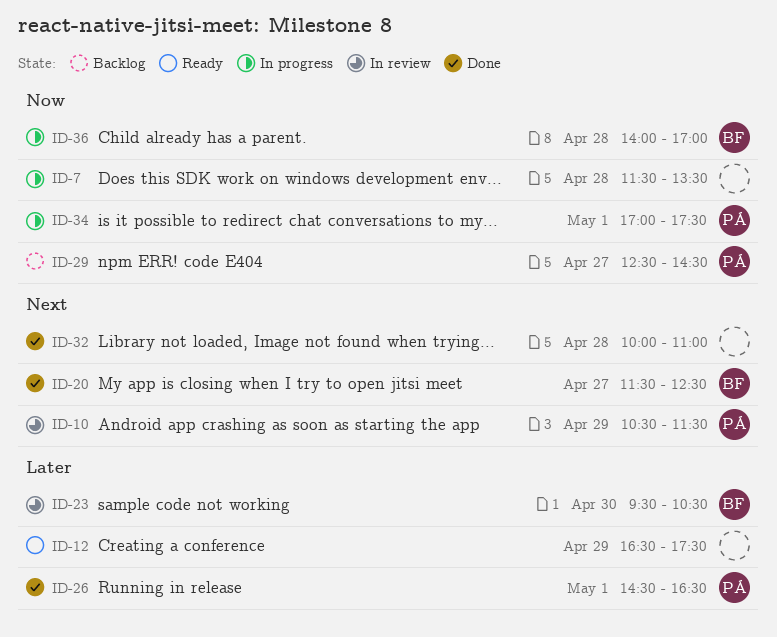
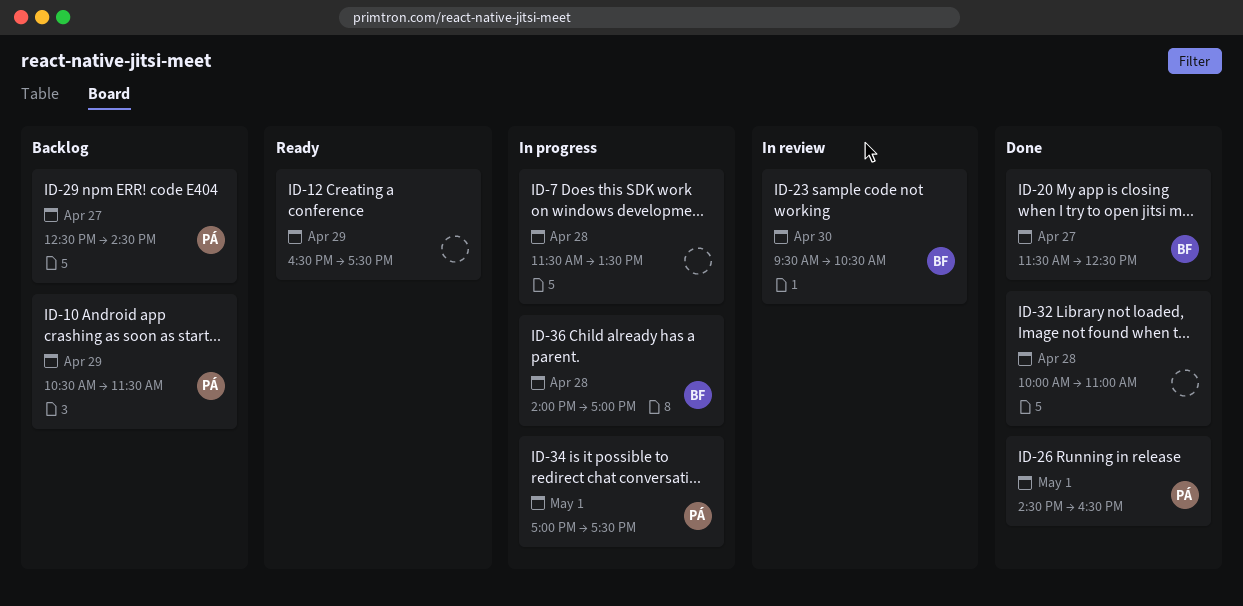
ID-10, status: In review -> Backlog

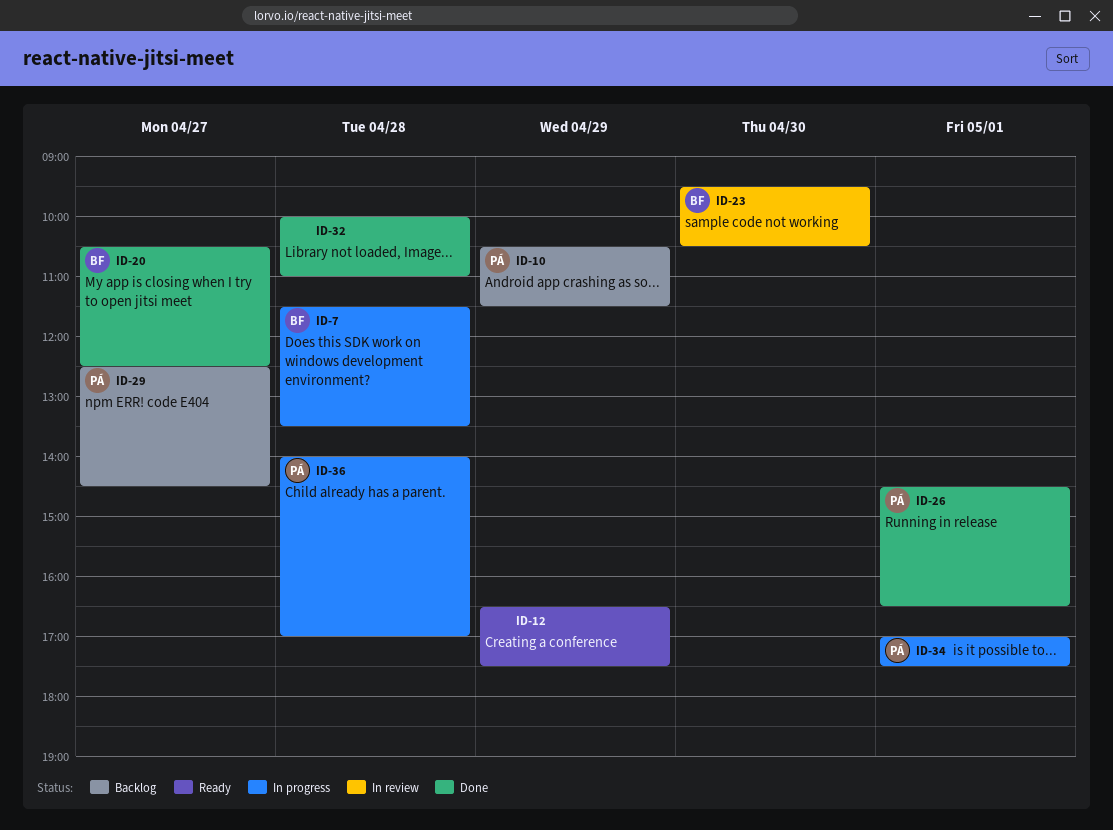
ID-7, owner: none -> BF
ID-20, begins: 11:30 -> 10:30
ID-36, owner: BF -> PÁ

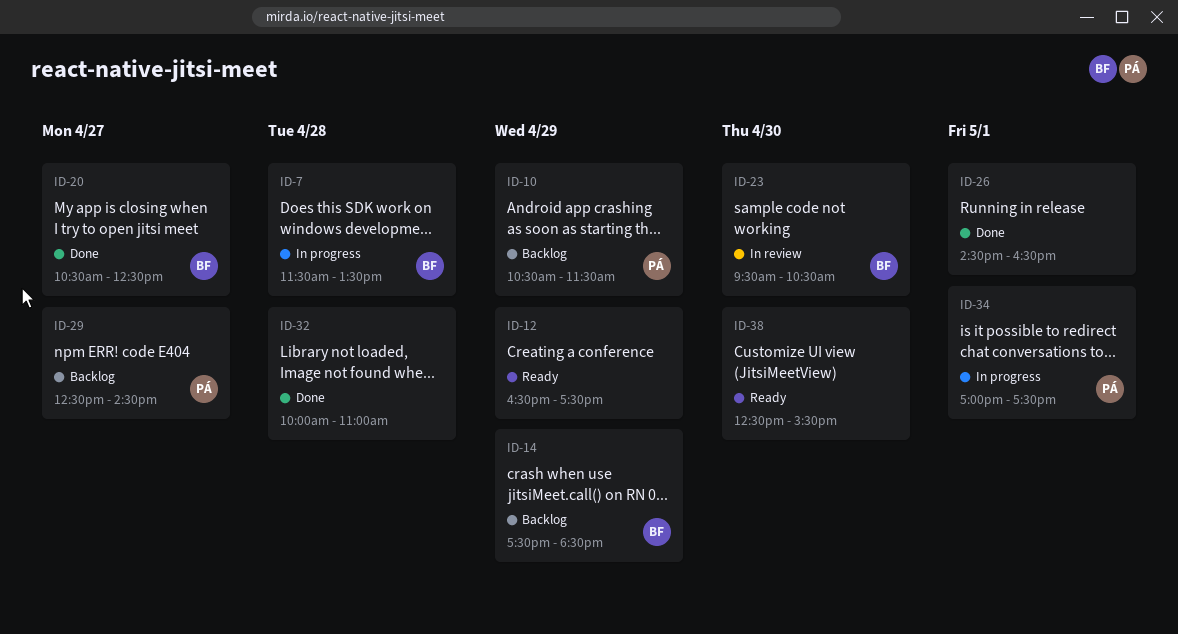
ID-14: none -> present
ID-26, owner: PÁ -> none
ID-36: present -> none
ID-38: none -> present

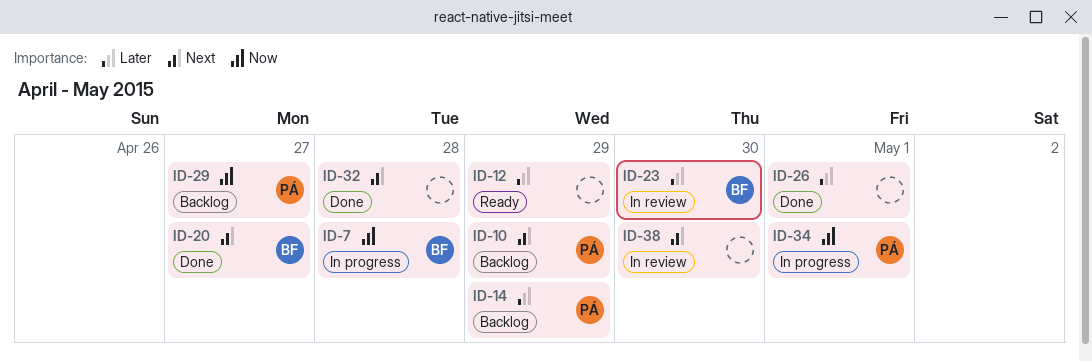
ID-14, owner: BF -> PÁ
ID-38, status: Ready -> In review

